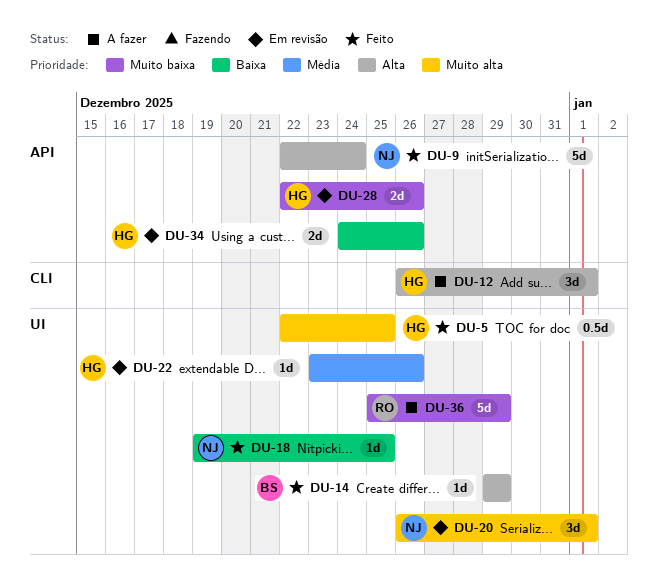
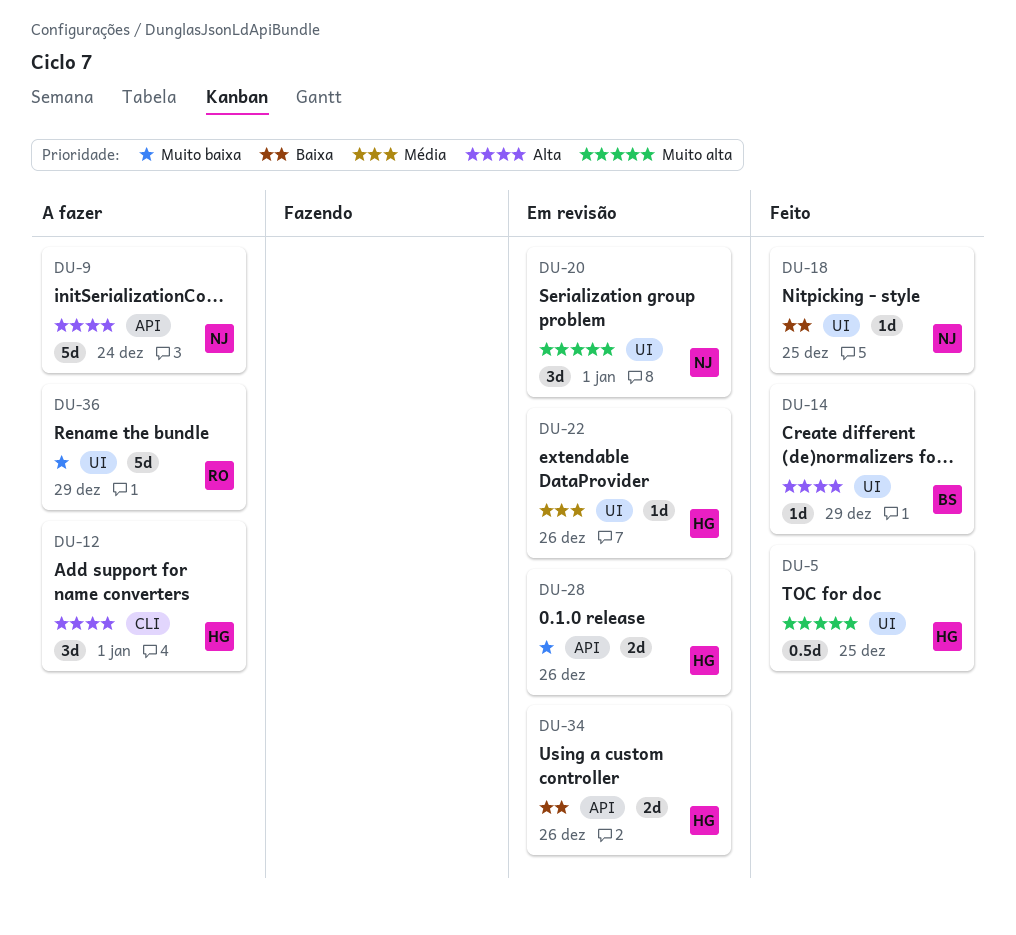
DU-9, status: Feito -> A fazer

